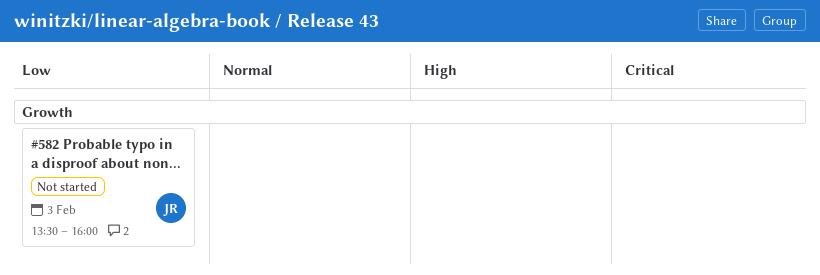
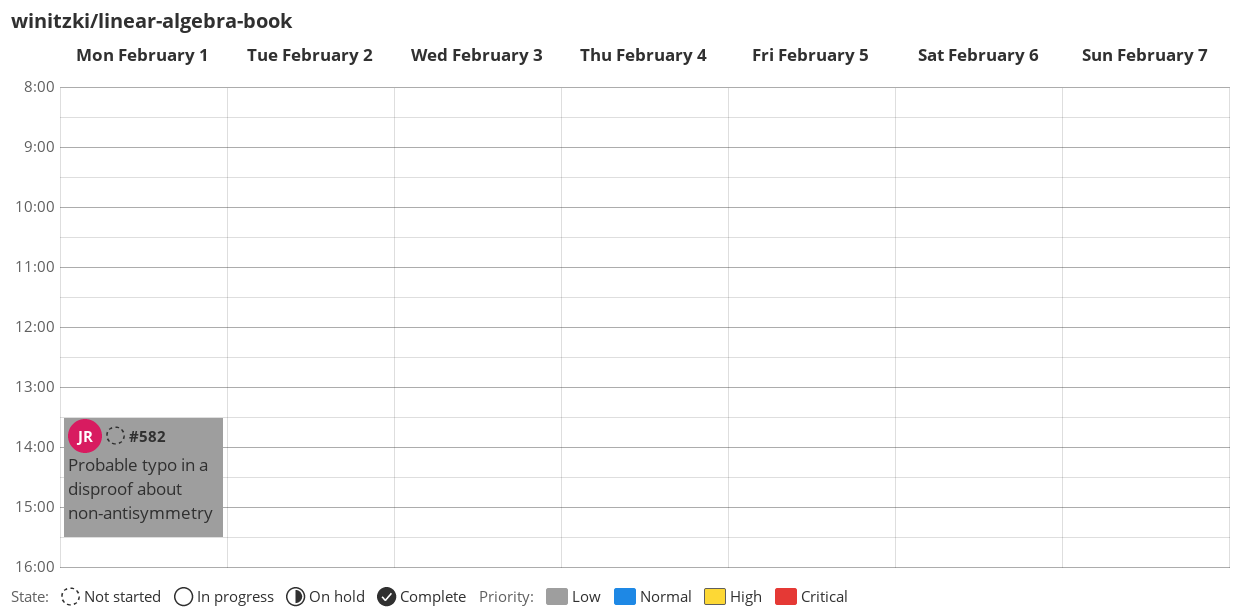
#582, day: Feb 3 -> Feb 1
#582, ends: 16:00 -> 15:30

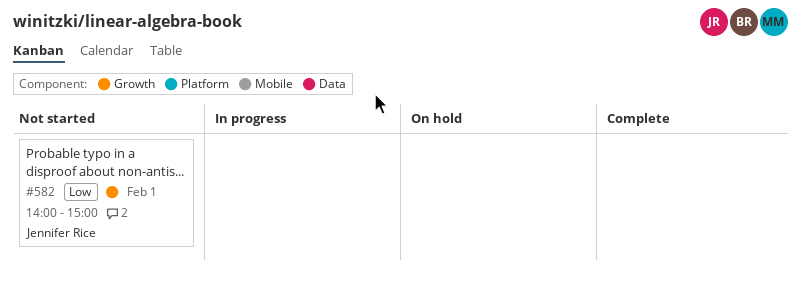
#582, begins: 13:30 -> 14:00
#582, ends: 15:30 -> 15:00

